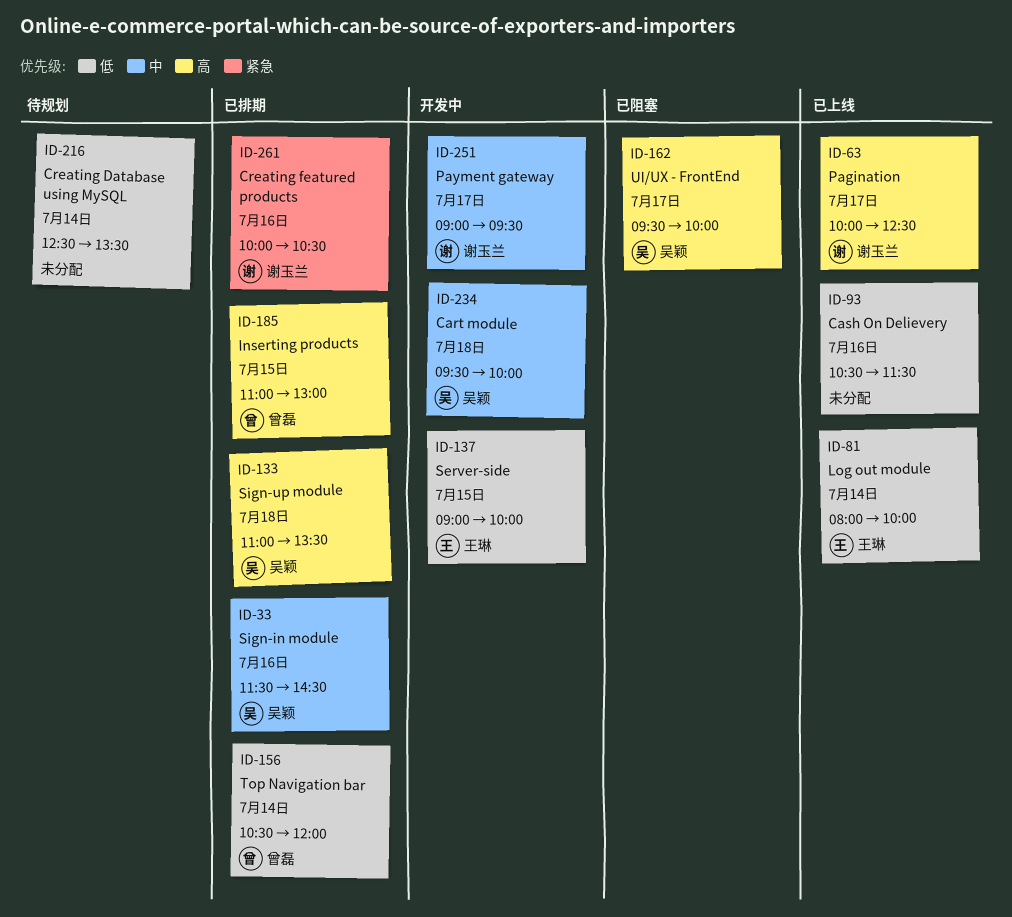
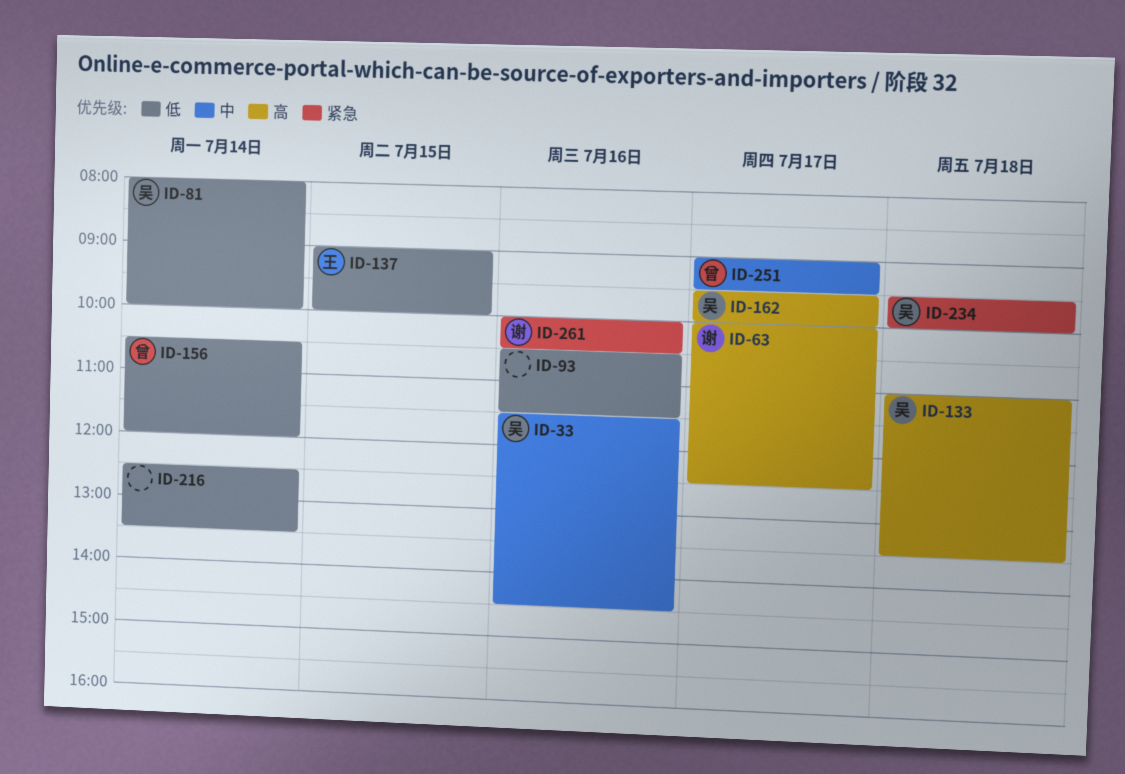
ID-81, owner: 王琳 -> 吴颖
ID-185: present -> none
ID-234, priority: 中 -> 紧急
ID-251, owner: 谢玉兰 -> 曾磊

